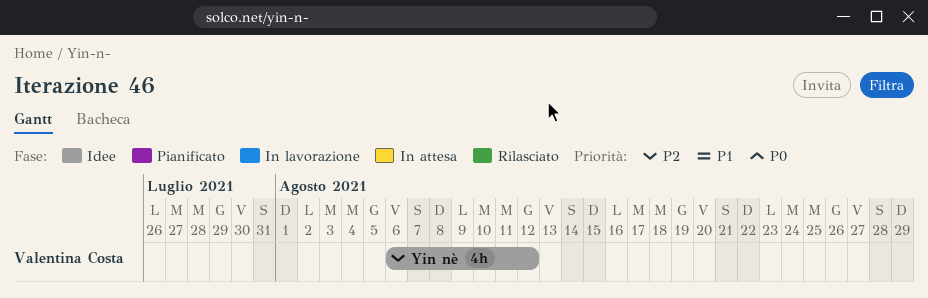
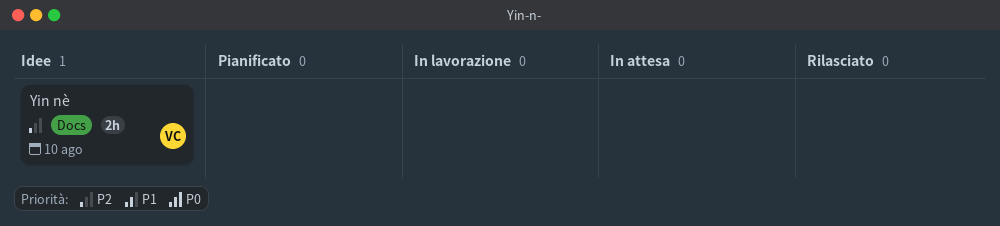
Yin nè, estimate: 4h -> 2h
Yin nè, due: Aug 12 -> Aug 10

